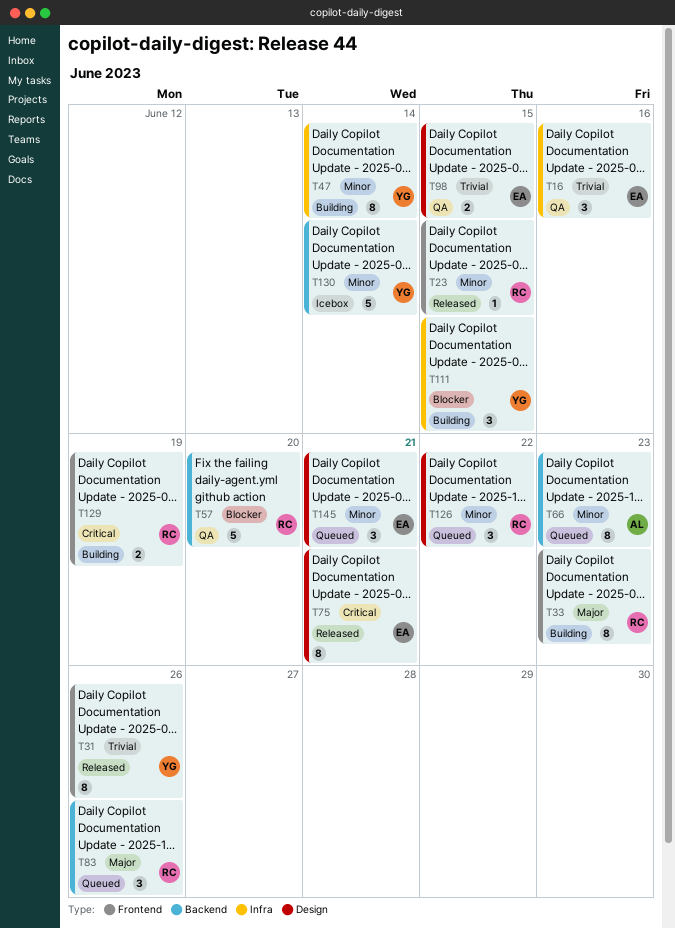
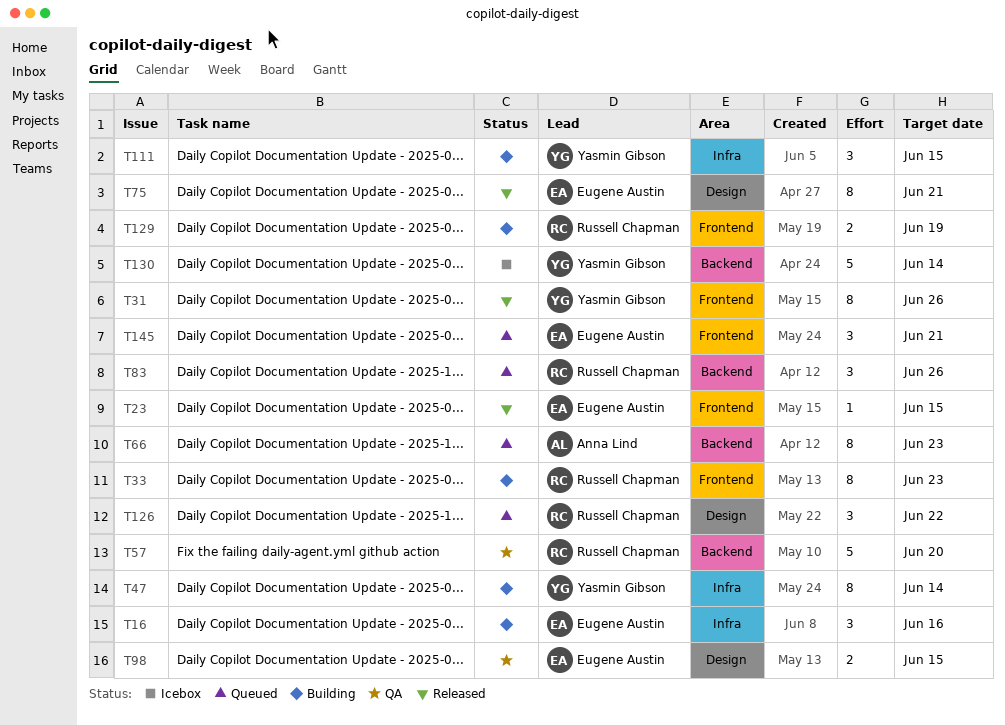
T16, status: QA -> Building
T23, owner: Russell Chapman -> Eugene Austin
T145, label: Design -> Frontend

